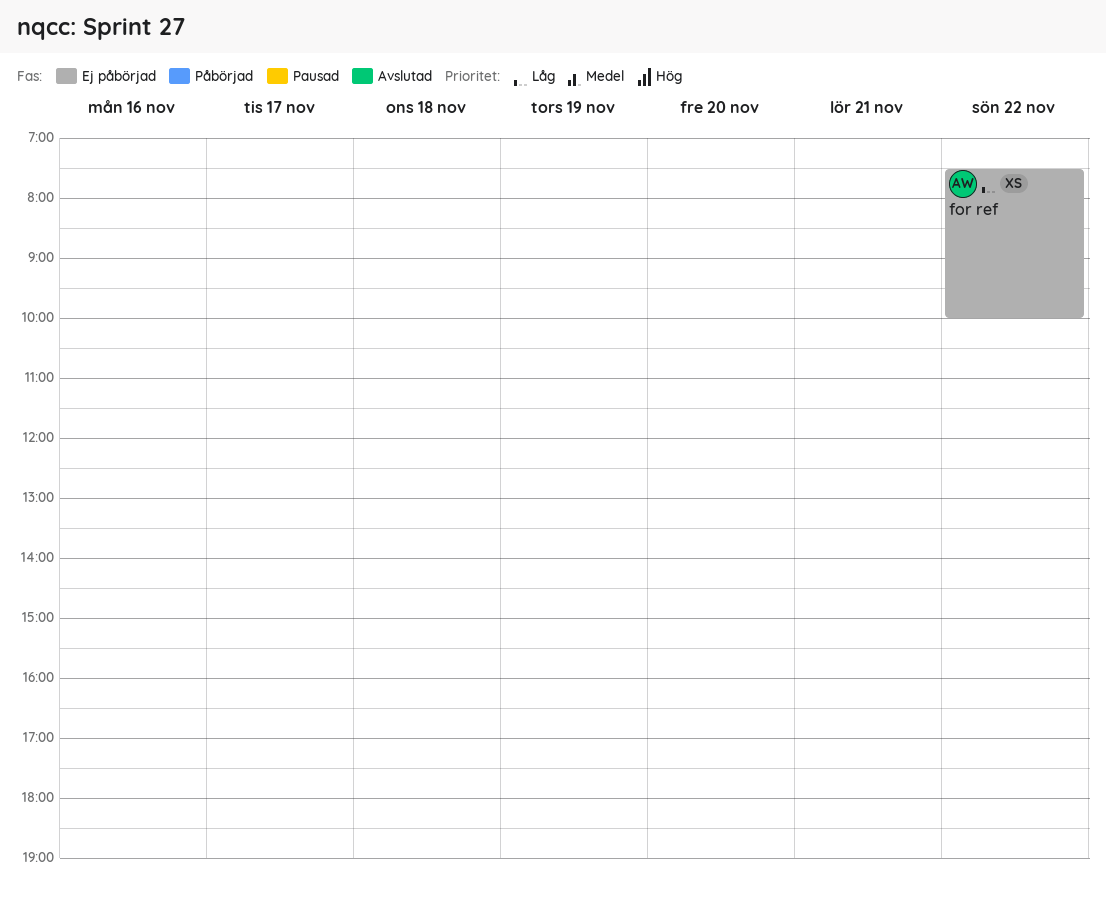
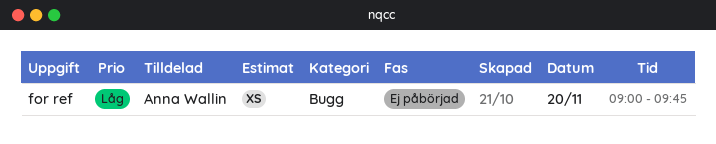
for ref, day: Nov 22 -> Nov 20
for ref, begins: 07:30 -> 09:00
for ref, ends: 10:00 -> 09:45

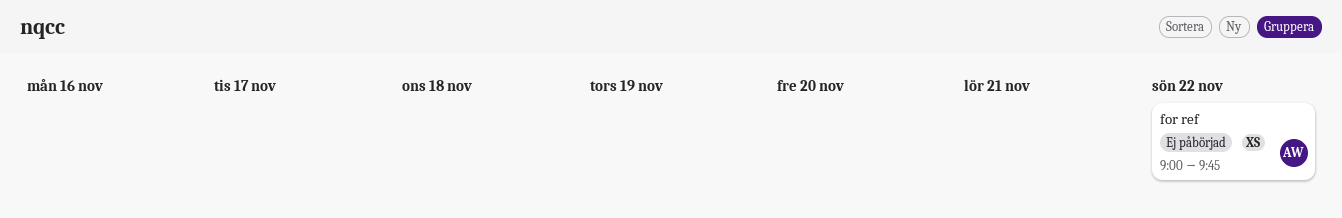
for ref, day: Nov 20 -> Nov 22

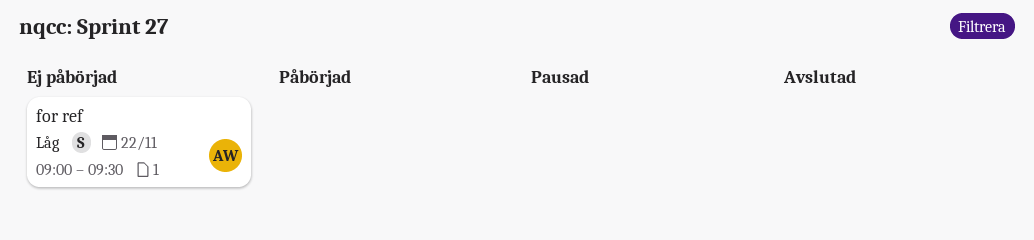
for ref, estimate: XS -> S
for ref, ends: 09:45 -> 09:30

